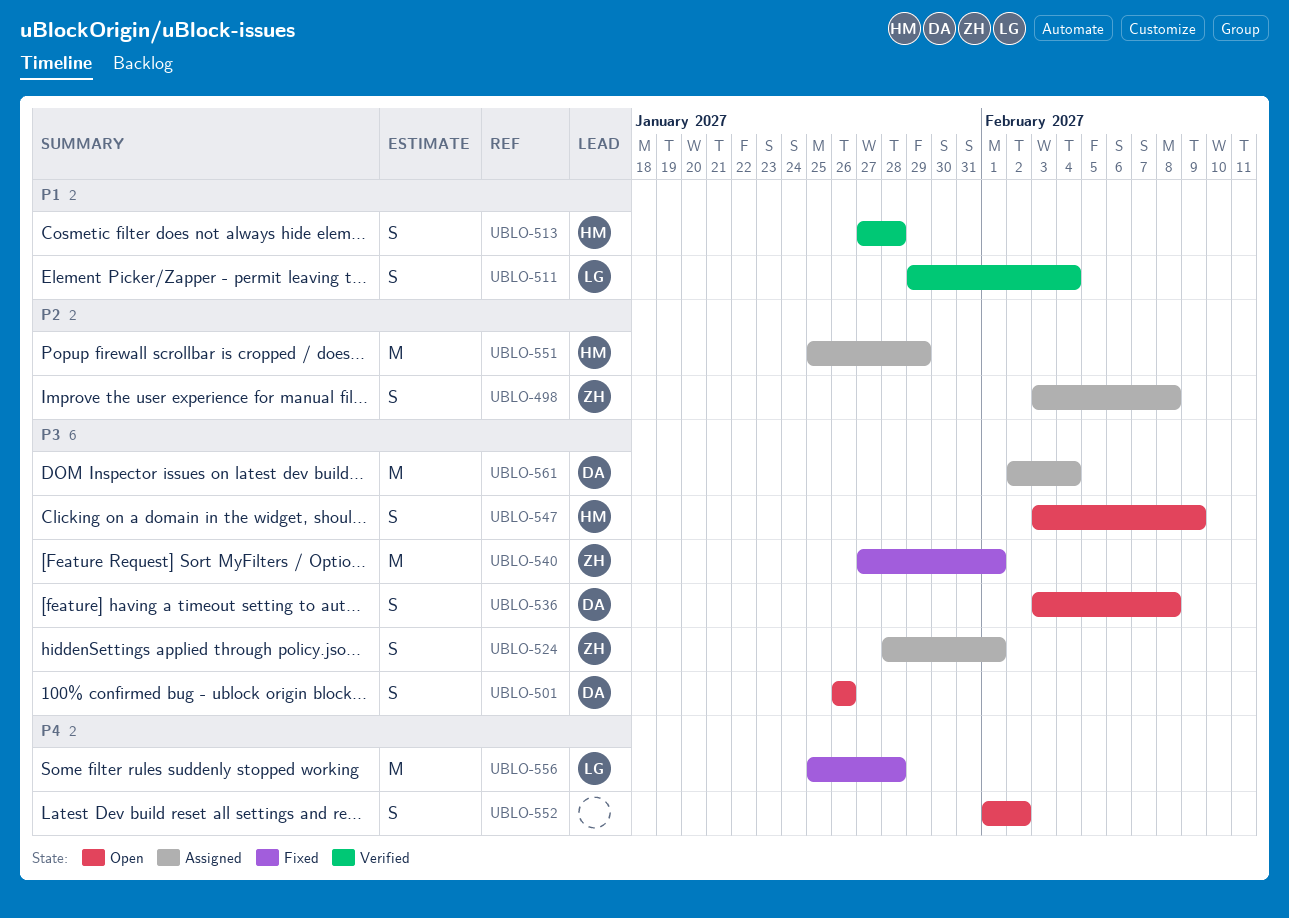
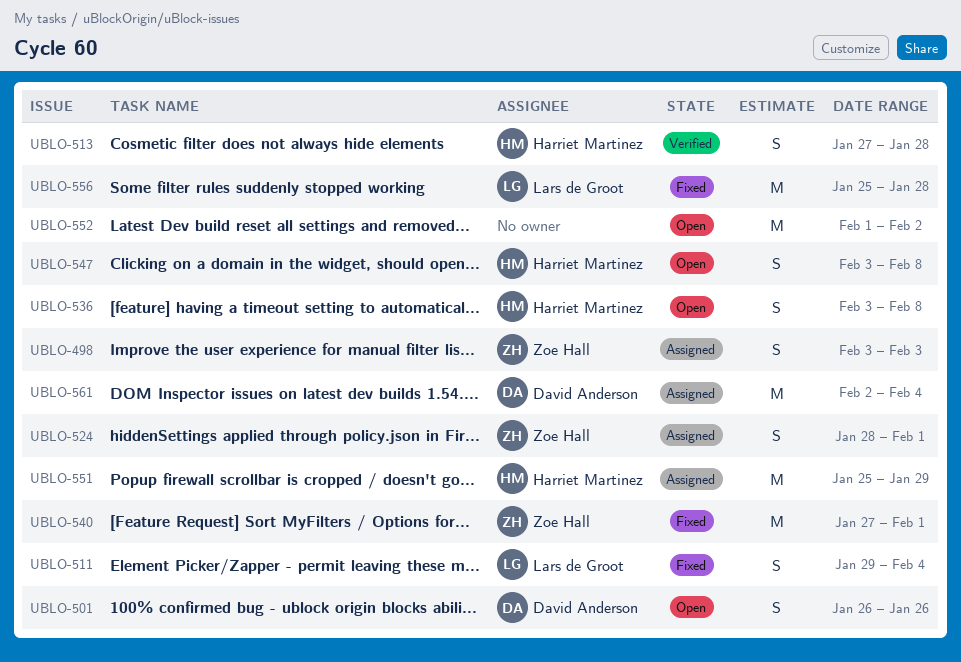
UBLO-498, due: Feb 8 -> Feb 3
UBLO-511, status: Verified -> Fixed
UBLO-536, owner: David Anderson -> Harriet Martinez
UBLO-547, due: Feb 9 -> Feb 8
UBLO-552, estimate: S -> M

